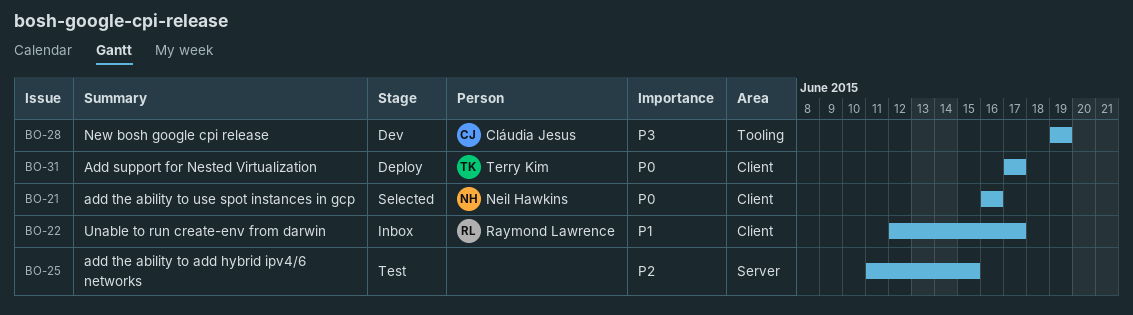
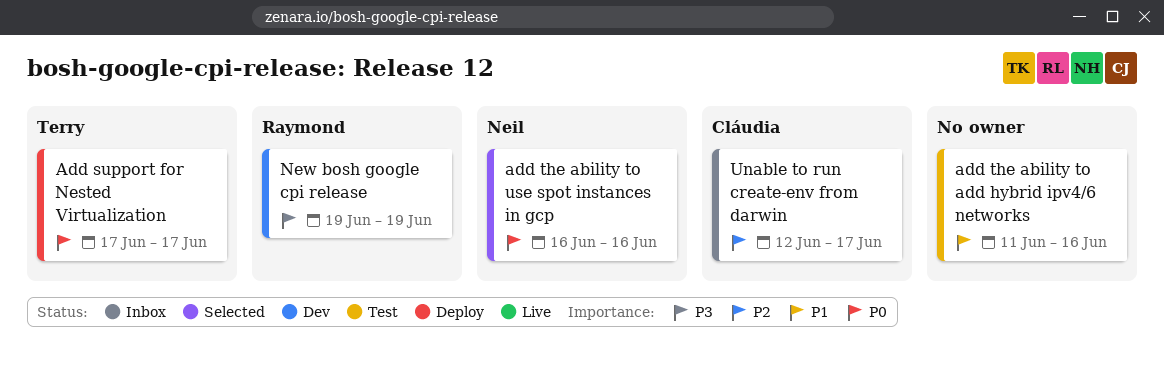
add the ability to add hybrid ipv4/6 networks, priority: P2 -> P1
add the ability to add hybrid ipv4/6 networks, due: Jun 15 -> Jun 16
New bosh google cpi release, owner: Cláudia Jesus -> Raymond Lawrence
Unable to run create-env from darwin, owner: Raymond Lawrence -> Cláudia Jesus
Unable to run create-env from darwin, priority: P1 -> P2

